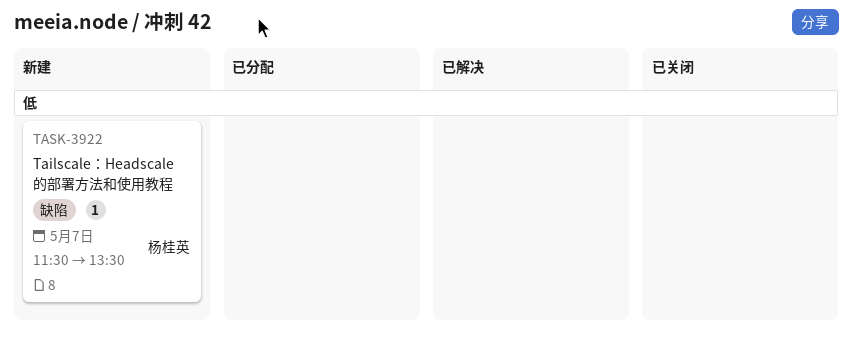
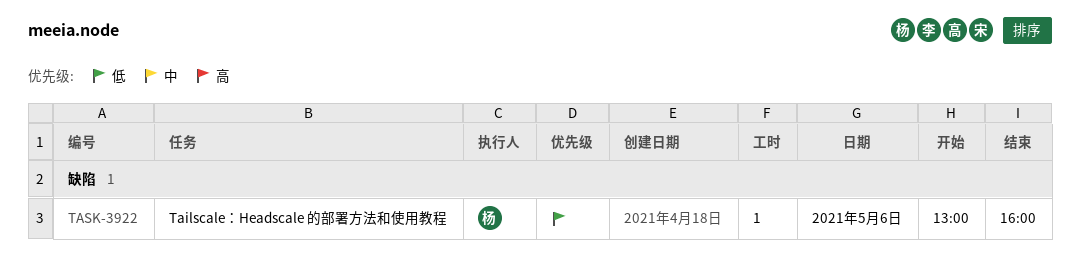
TASK-3922, day: May 7 -> May 6
TASK-3922, begins: 11:30 -> 13:00
TASK-3922, ends: 13:30 -> 16:00

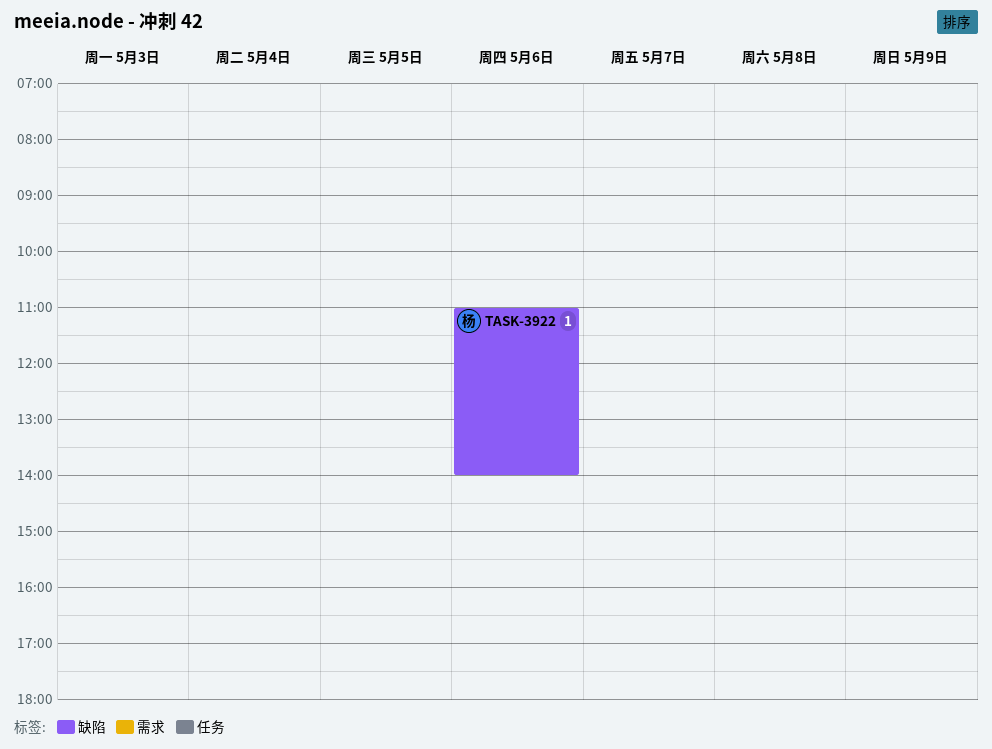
TASK-3922, begins: 13:00 -> 11:00
TASK-3922, ends: 16:00 -> 14:00

